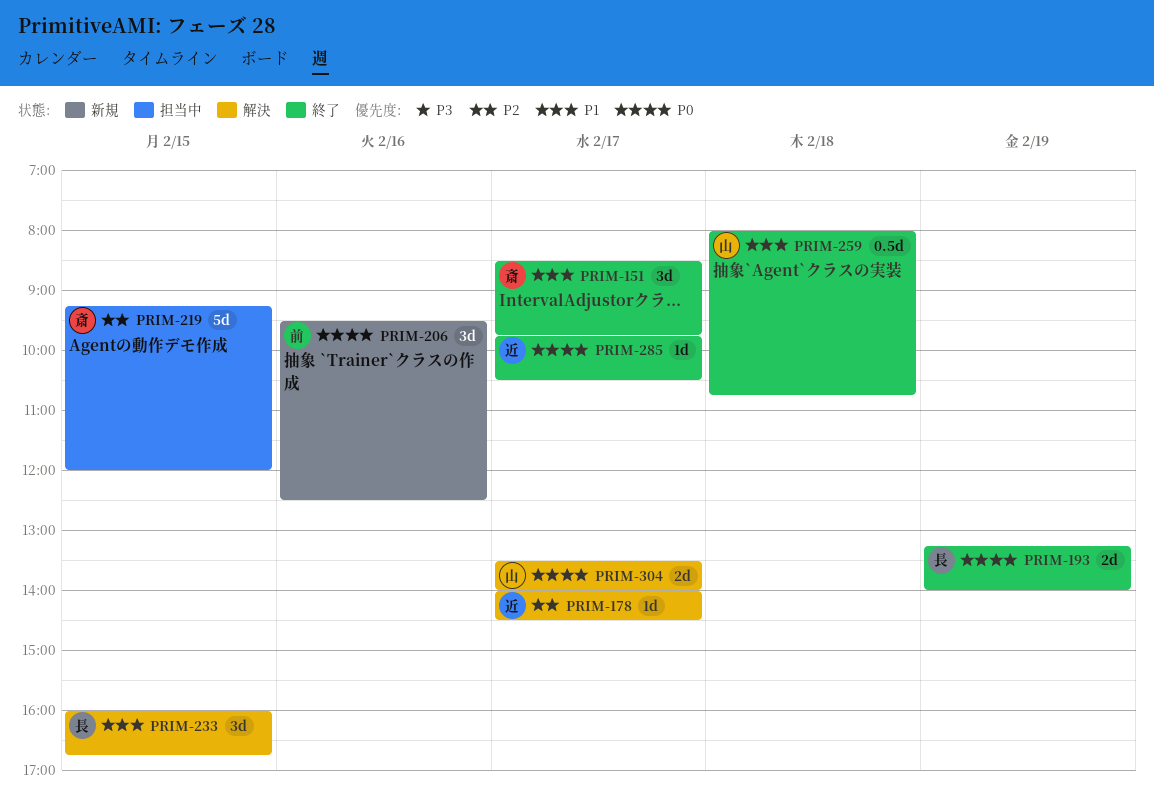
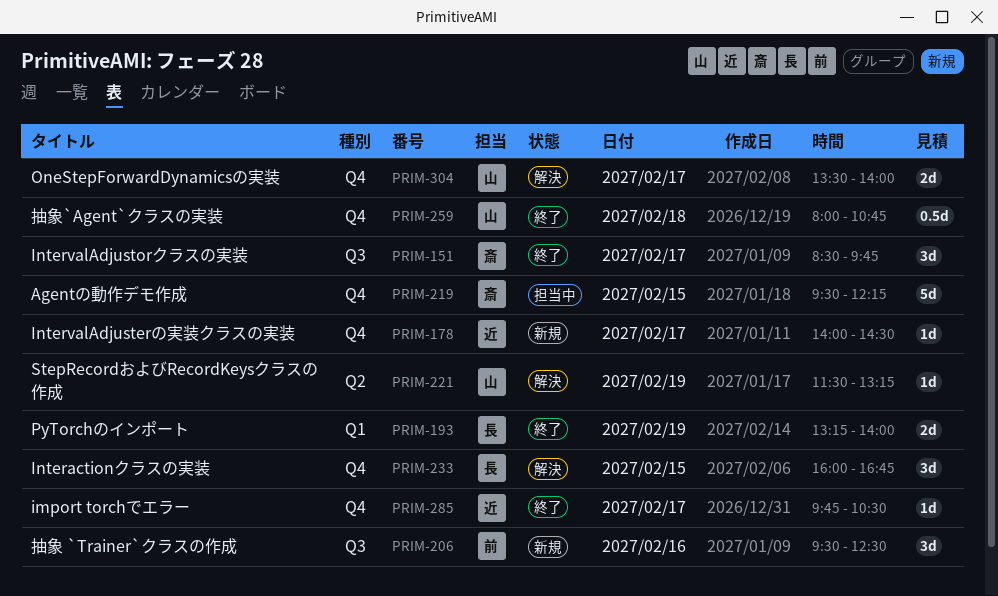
PRIM-178, status: 解決 -> 新規
PRIM-219, begins: 09:15 -> 09:30
PRIM-219, ends: 12:00 -> 12:15
PRIM-221: none -> present

